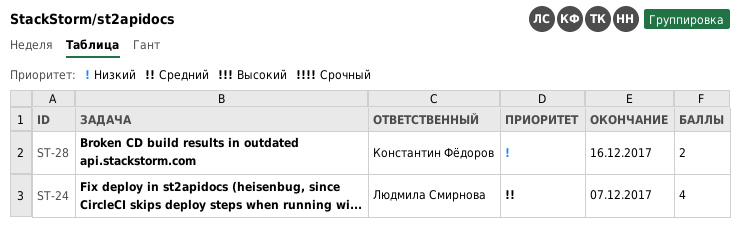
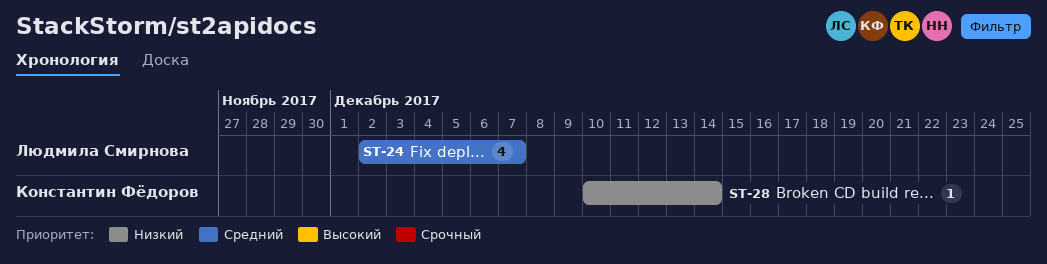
ST-28, estimate: 2 -> 1
ST-28, due: Dec 16 -> Dec 14

